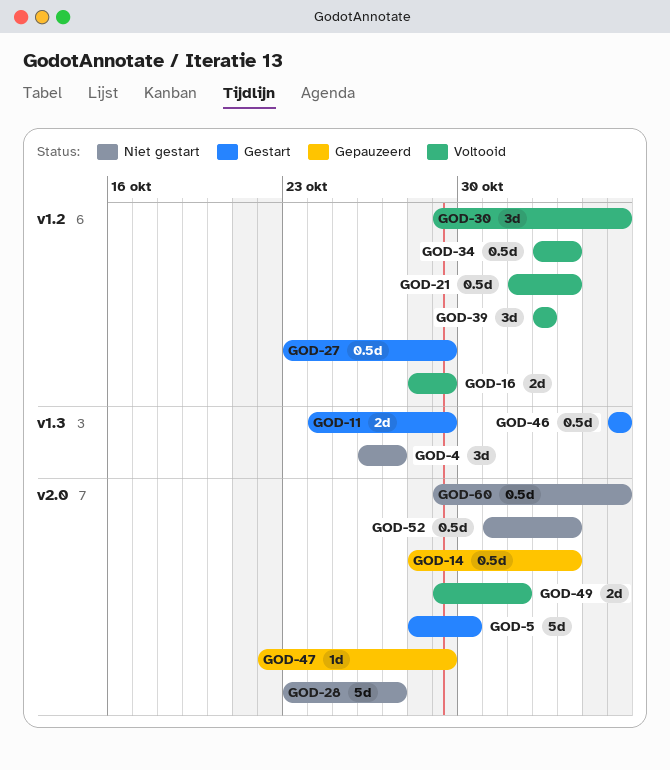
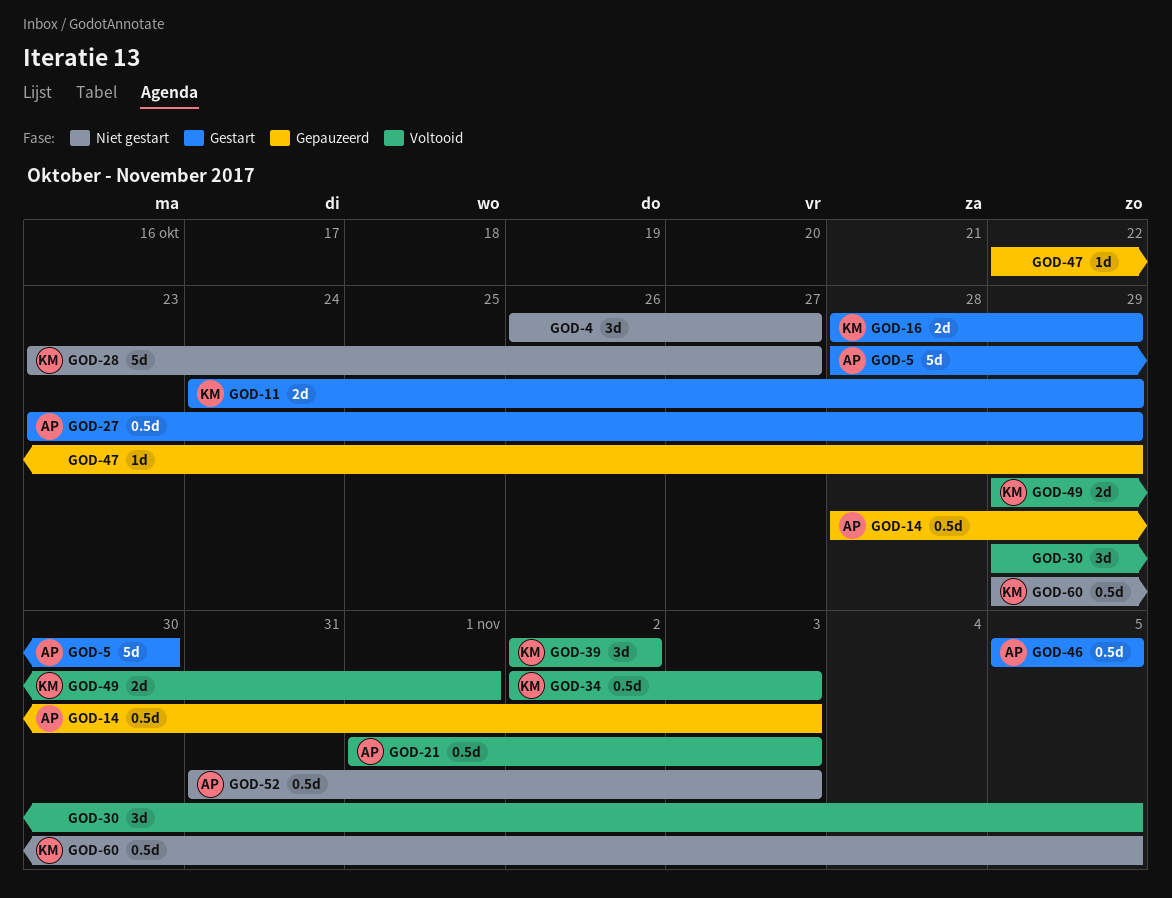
GOD-16, status: Voltooid -> Gestart

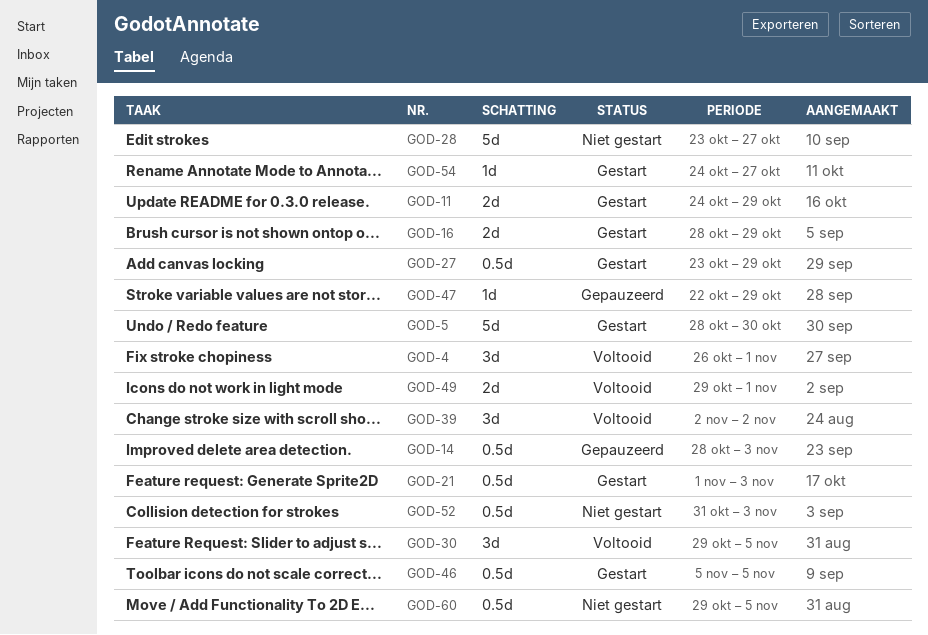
GOD-4, status: Niet gestart -> Voltooid
GOD-4, due: Oct 27 -> Nov 1
GOD-21, status: Voltooid -> Gestart
GOD-34: present -> none
GOD-54: none -> present

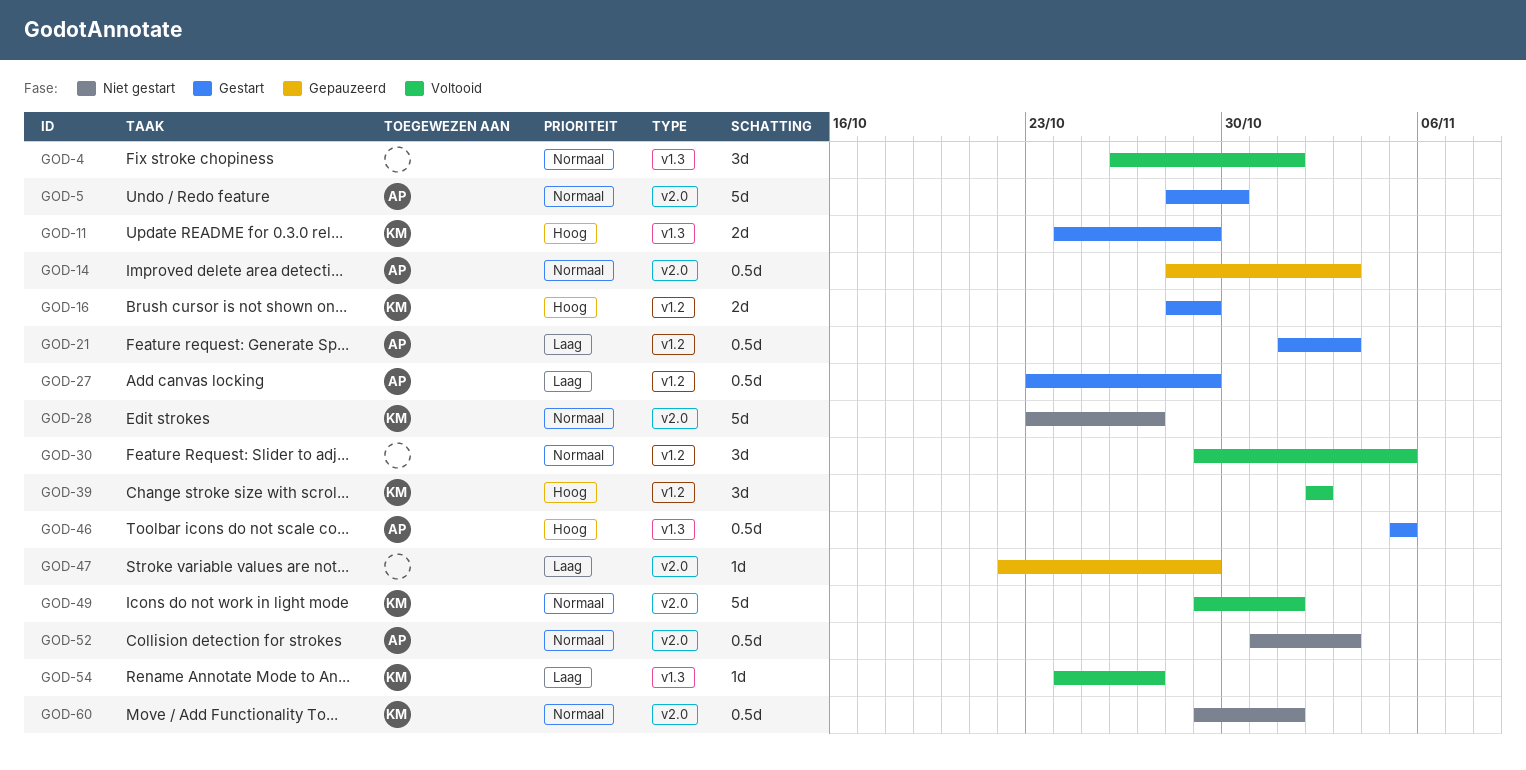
GOD-49, estimate: 2d -> 5d
GOD-54, status: Gestart -> Voltooid
GOD-60, due: Nov 5 -> Nov 1

